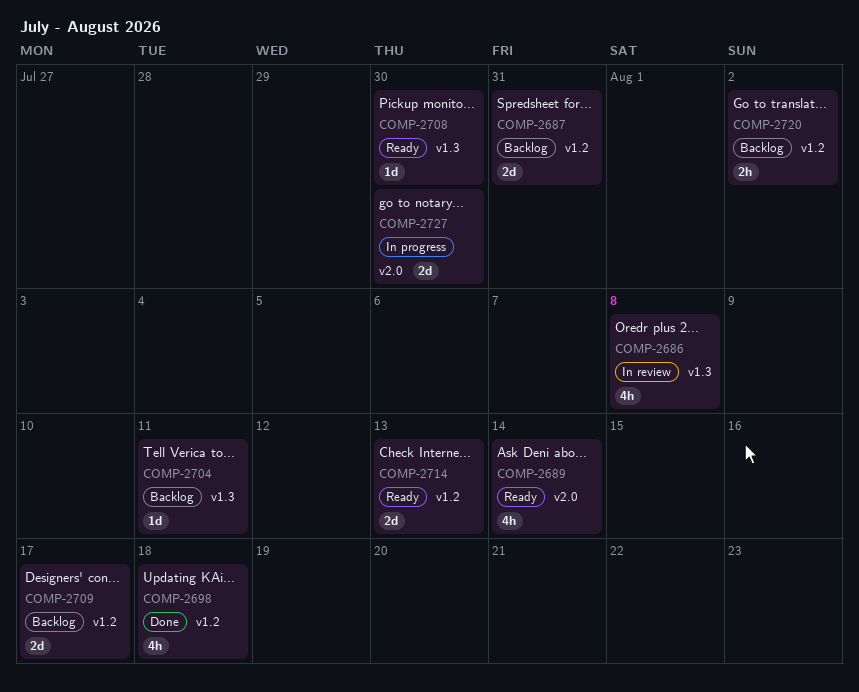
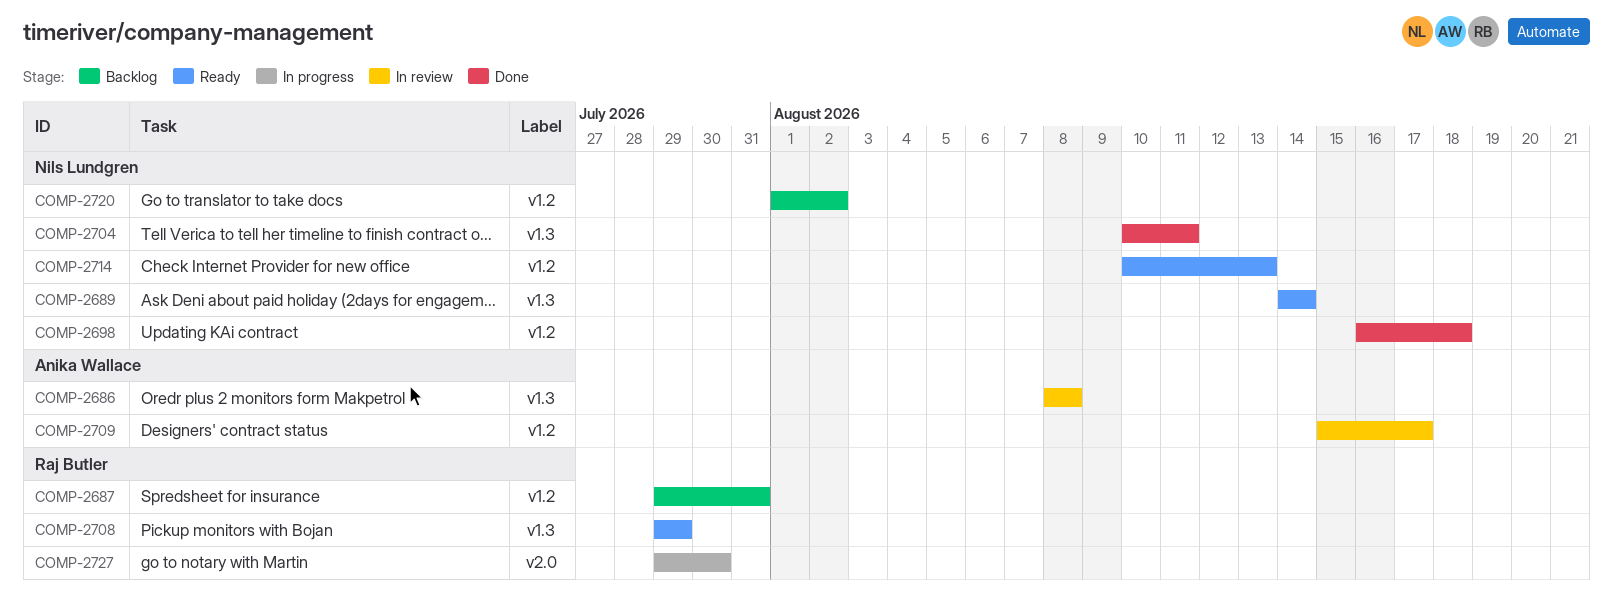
COMP-2689, label: v2.0 -> v1.3
COMP-2704, status: Backlog -> Done
COMP-2708, due: Jul 30 -> Jul 29
COMP-2709, status: Backlog -> In review

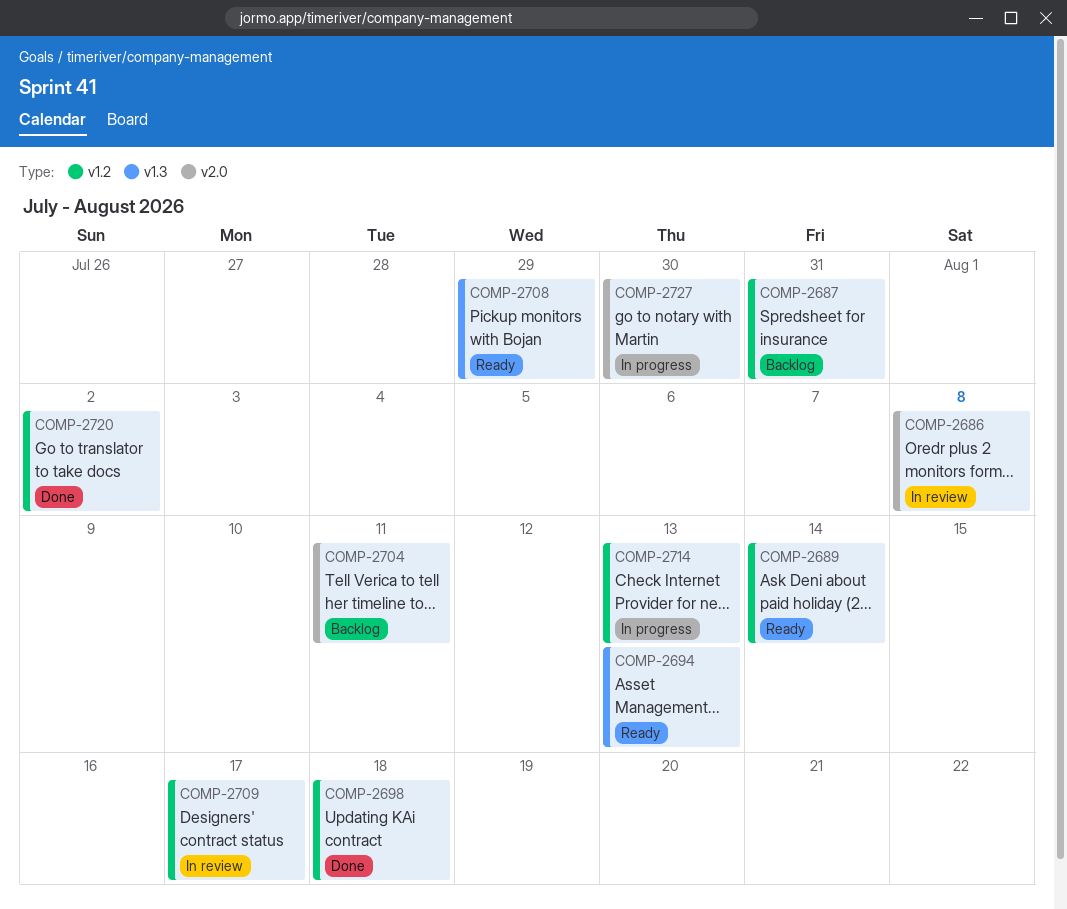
COMP-2686, label: v1.3 -> v2.0
COMP-2689, label: v1.3 -> v1.2
COMP-2694: none -> present
COMP-2704, status: Done -> Backlog
COMP-2704, label: v1.3 -> v2.0
COMP-2714, status: Ready -> In progress
COMP-2720, status: Backlog -> Done

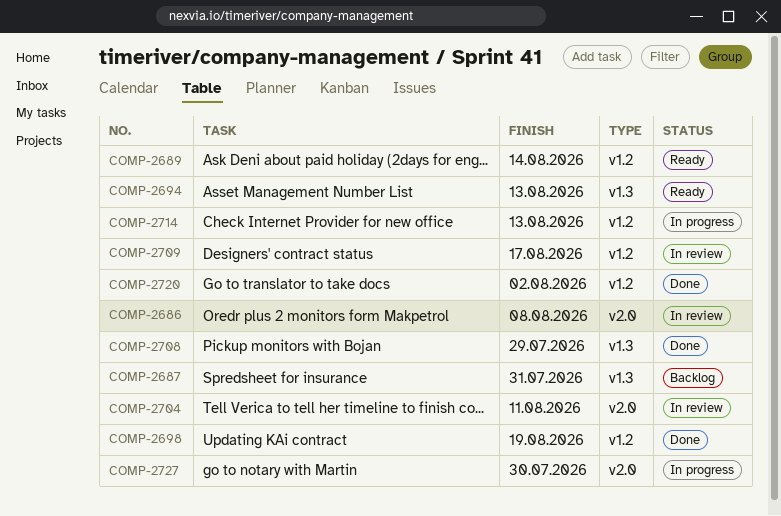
COMP-2687, label: v1.2 -> v1.3
COMP-2698, due: Aug 18 -> Aug 19
COMP-2704, status: Backlog -> In review
COMP-2708, status: Ready -> Done

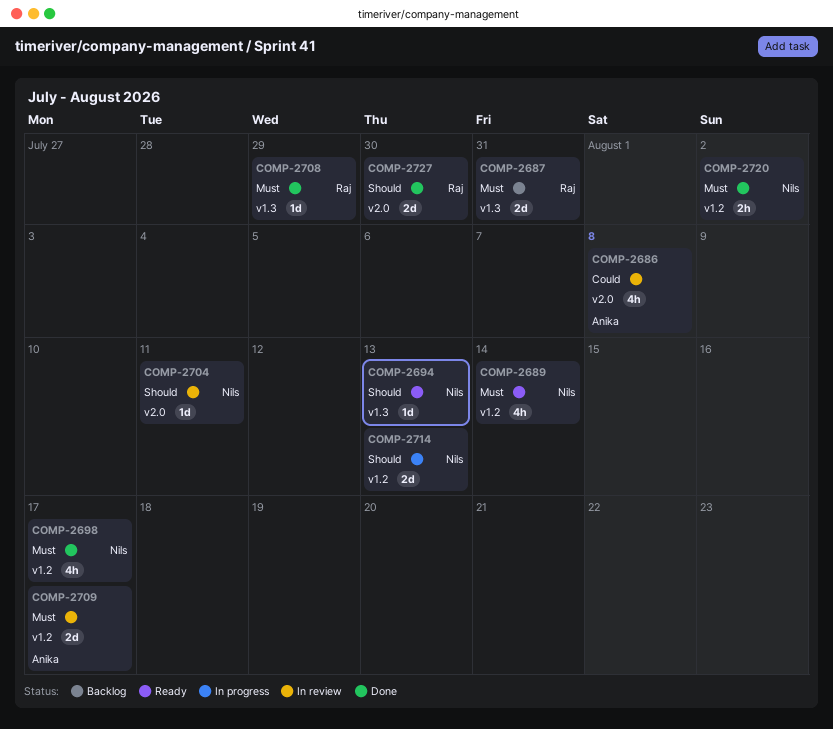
COMP-2698, due: Aug 19 -> Aug 17
COMP-2727, status: In progress -> Done

